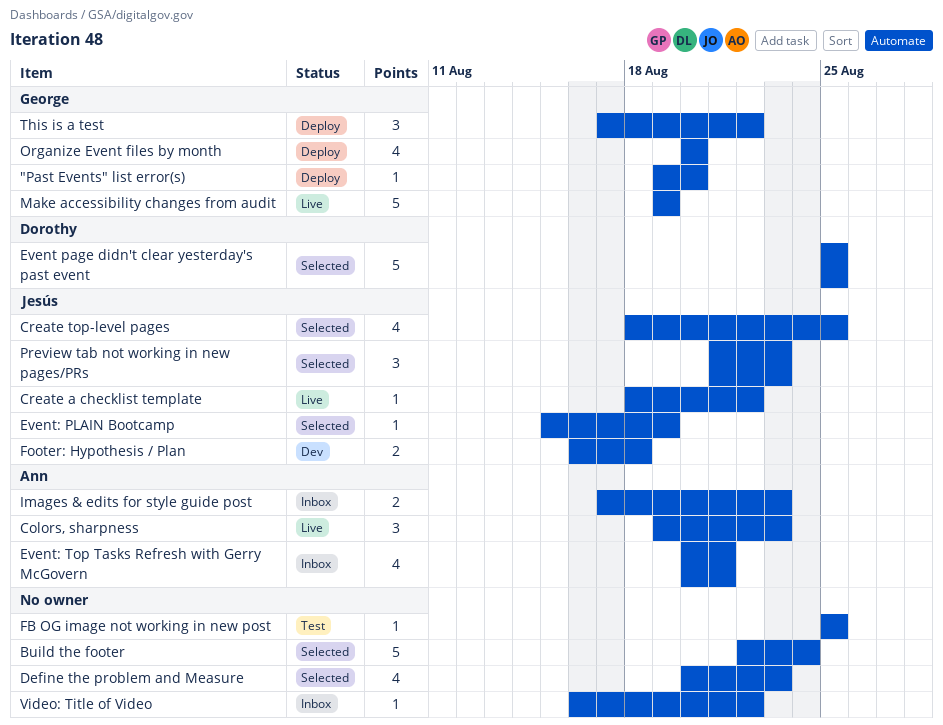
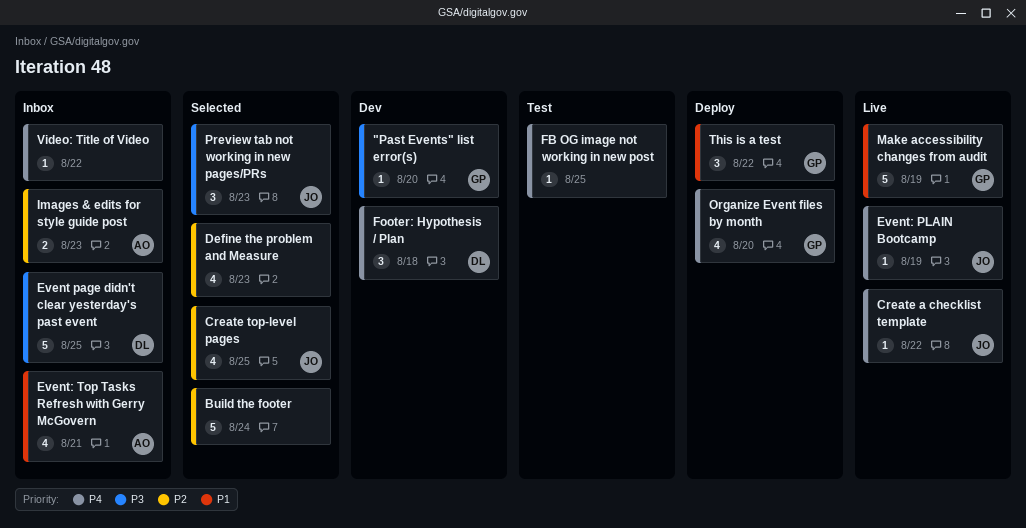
"Past Events" list error(s), status: Deploy -> Dev
Colors, sharpness: present -> none
Event page didn't clear yesterday's past event, status: Selected -> Inbox
Event: PLAIN Bootcamp, status: Selected -> Live
Footer: Hypothesis / Plan, owner: Jesús -> Dorothy
Footer: Hypothesis / Plan, estimate: 2 -> 3

